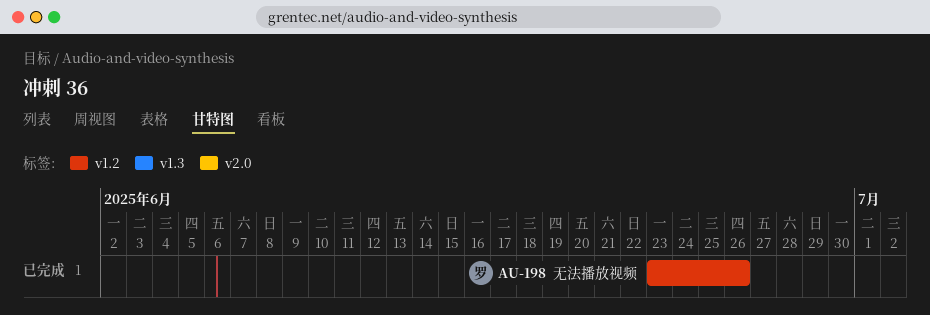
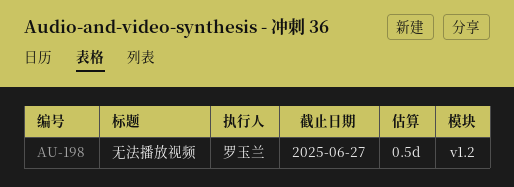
AU-198, due: Jun 26 -> Jun 27

